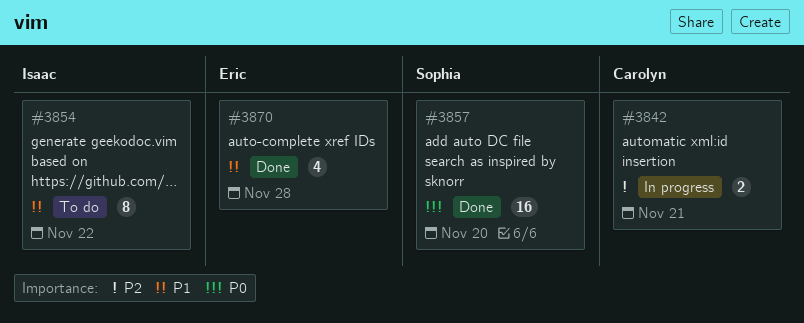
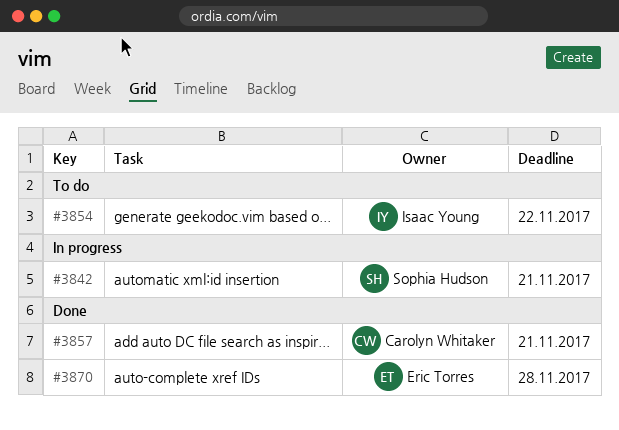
#3842, owner: Carolyn Whitaker -> Sophia Hudson
#3857, owner: Sophia Hudson -> Carolyn Whitaker
#3857, due: Nov 20 -> Nov 21

